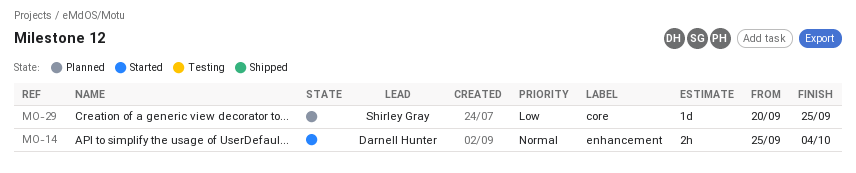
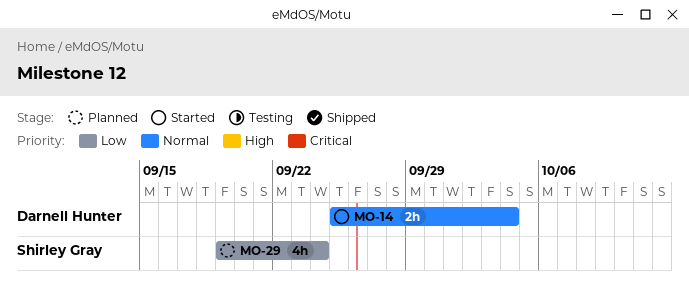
MO-29, estimate: 1d -> 4h
MO-29, start: Sep 20 -> Sep 19
MO-29, due: Sep 25 -> Sep 24

